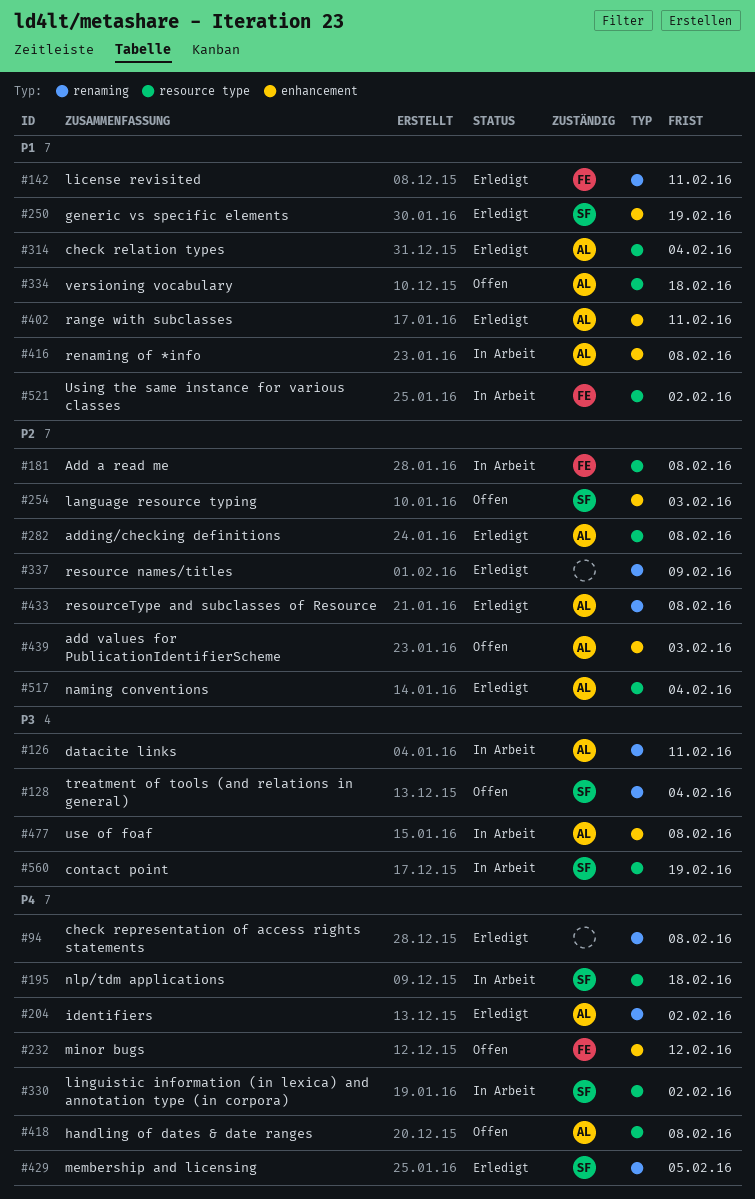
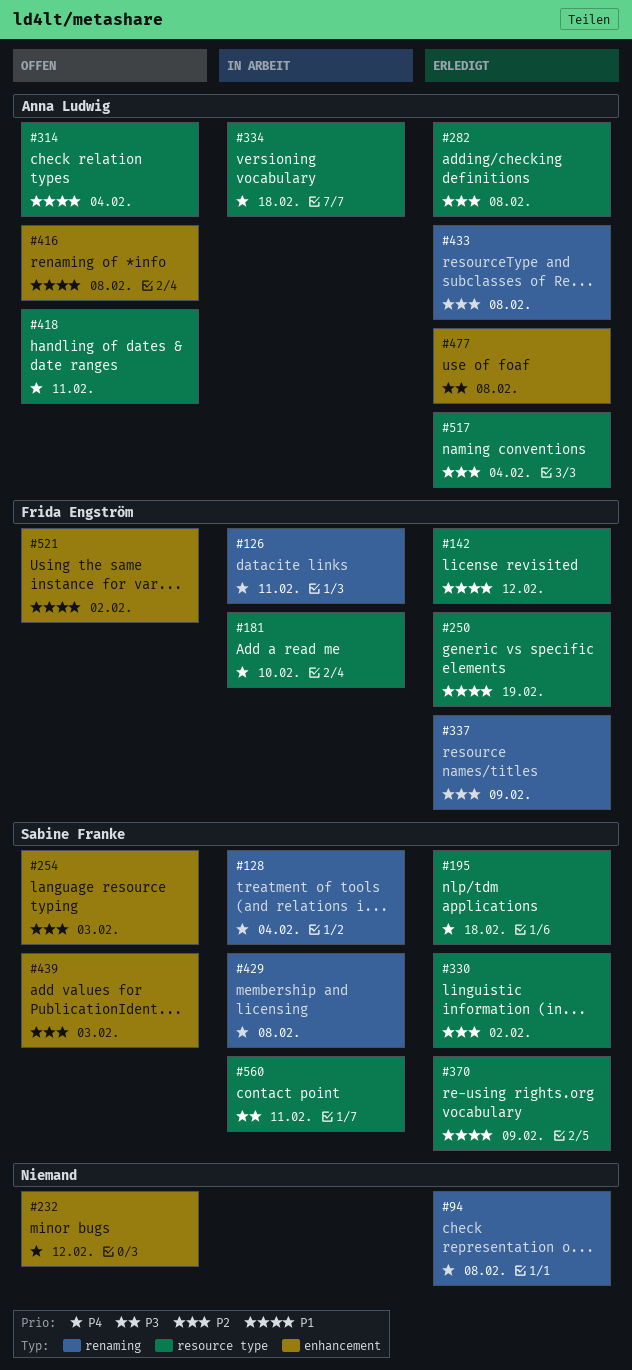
#126, owner: Anna Ludwig -> Frida Engström
#126, priority: P3 -> P4
#128, status: Offen -> In Arbeit
#128, priority: P3 -> P4
#142, label: renaming -> resource type
#142, due: Feb 11 -> Feb 12
#181, priority: P2 -> P4
#181, due: Feb 8 -> Feb 10
#195, status: In Arbeit -> Erledigt
#204: present -> none
#232, owner: Frida Engström -> none
#250, owner: Sabine Franke -> Frida Engström
#250, label: enhancement -> resource type
#314, status: Erledigt -> Offen
#330, status: In Arbeit -> Erledigt
#330, priority: P4 -> P2
#334, status: Offen -> In Arbeit
#334, priority: P1 -> P4
#337, owner: none -> Frida Engström
#370: none -> present
#402: present -> none
#416, status: In Arbeit -> Offen
#418, due: Feb 8 -> Feb 11
#429, status: Erledigt -> In Arbeit
#429, due: Feb 5 -> Feb 8
#439, owner: Anna Ludwig -> Sabine Franke
#477, status: In Arbeit -> Erledigt
#521, status: In Arbeit -> Offen
#521, label: resource type -> enhancement
#560, due: Feb 19 -> Feb 11

